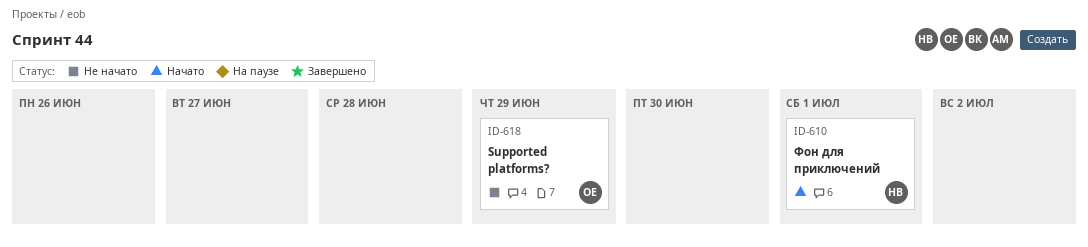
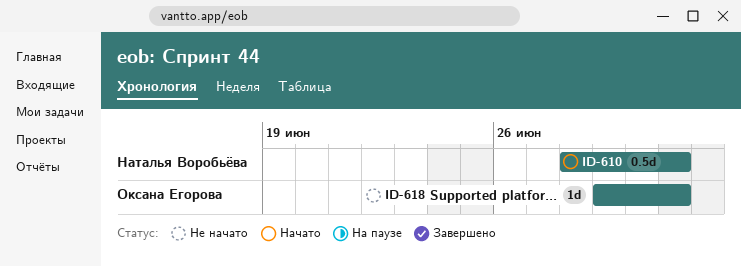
ID-618, due: Jun 29 -> Jul 1

